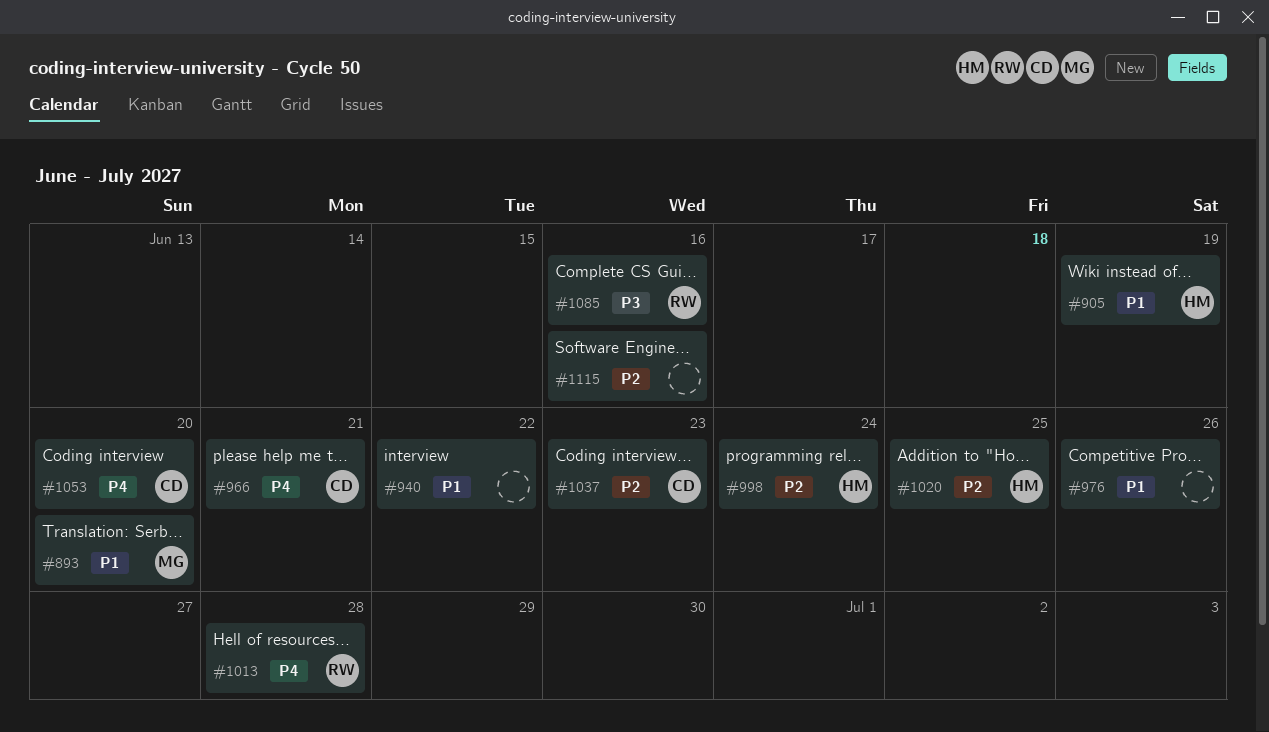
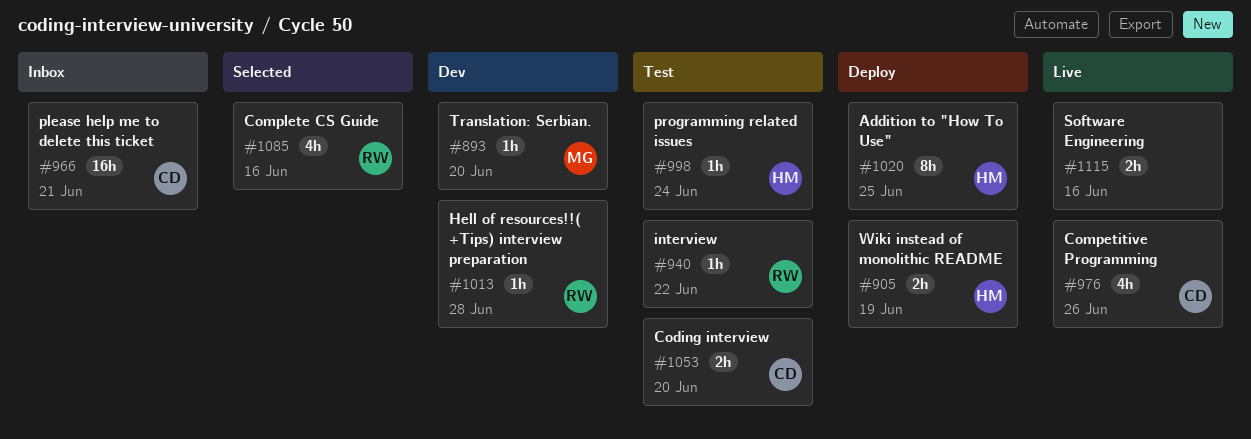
#940, owner: none -> RW
#976, owner: none -> CD
#1037: present -> none

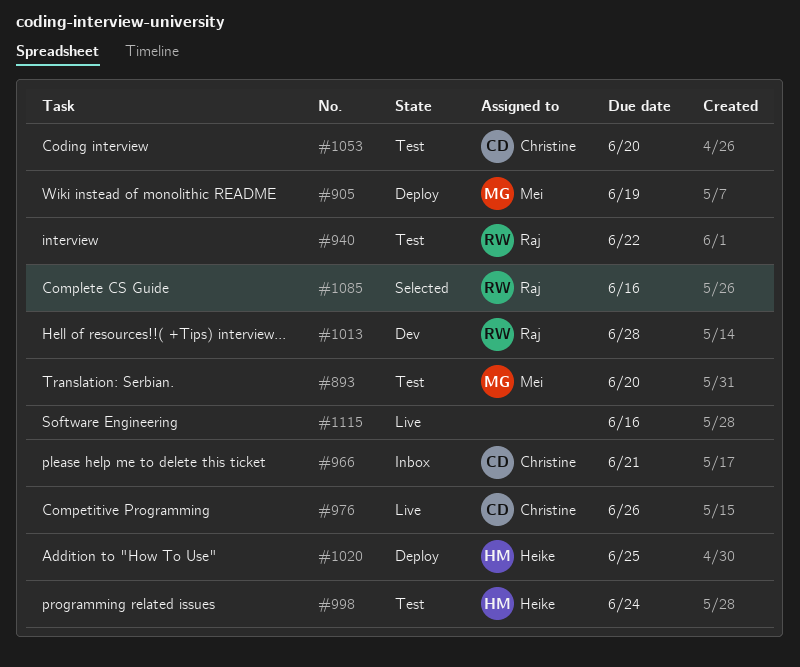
#893, status: Dev -> Test
#905, owner: Heike -> Mei

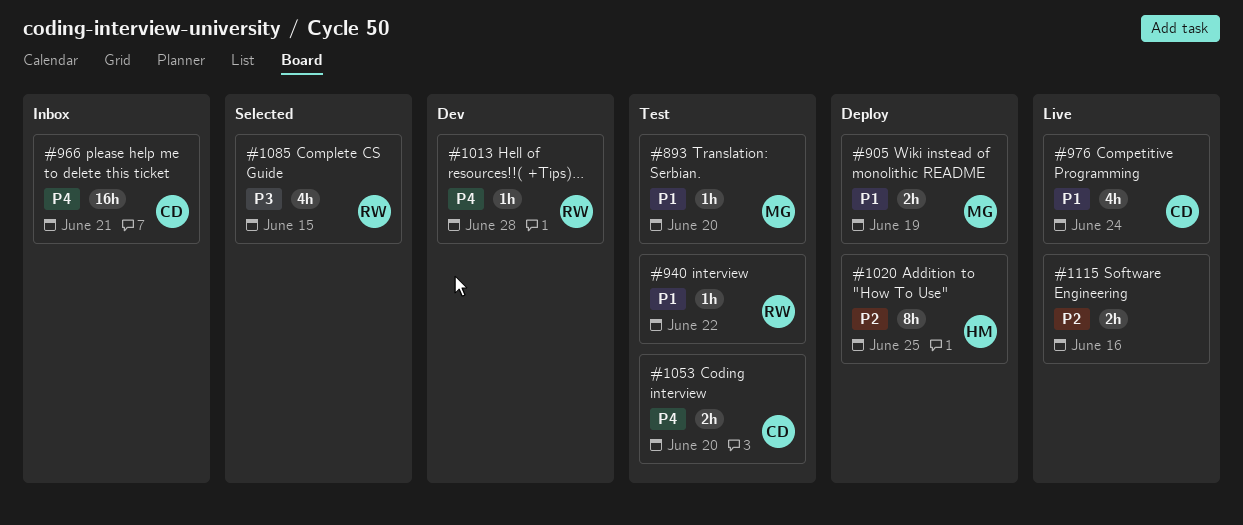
#976, due: Jun 26 -> Jun 24
#998: present -> none
#1085, due: Jun 16 -> Jun 15

